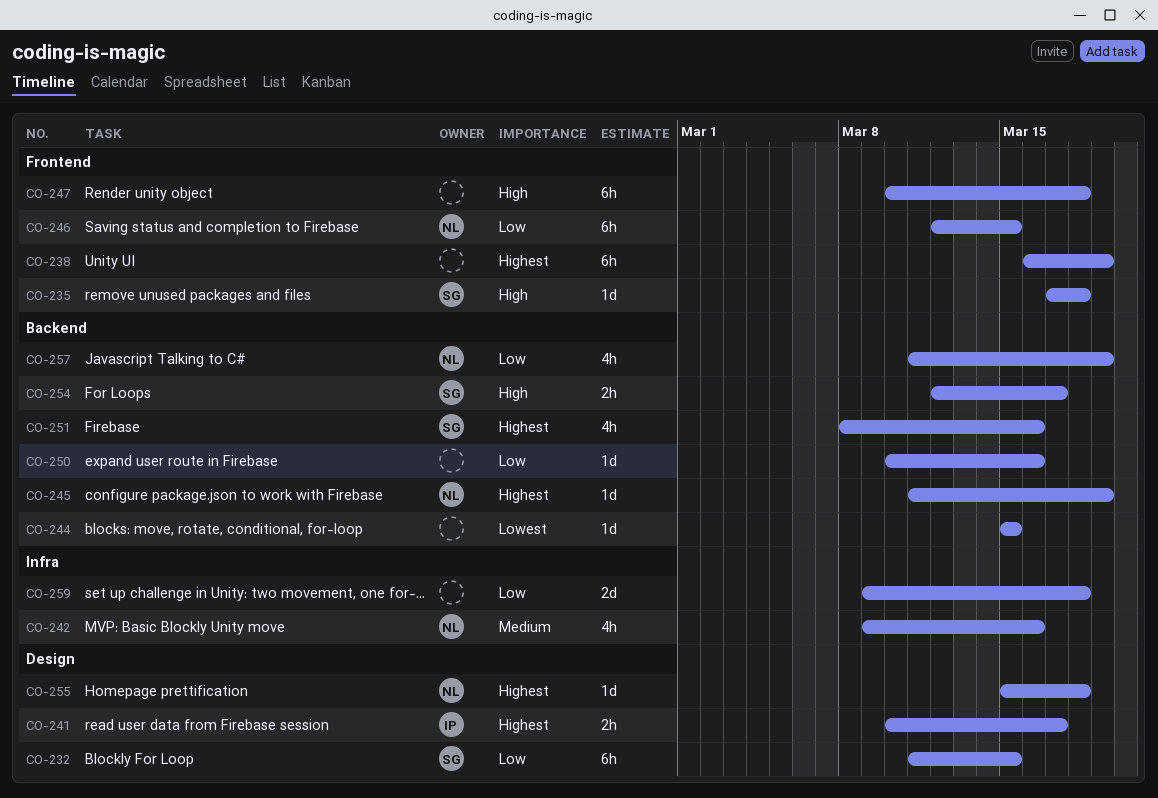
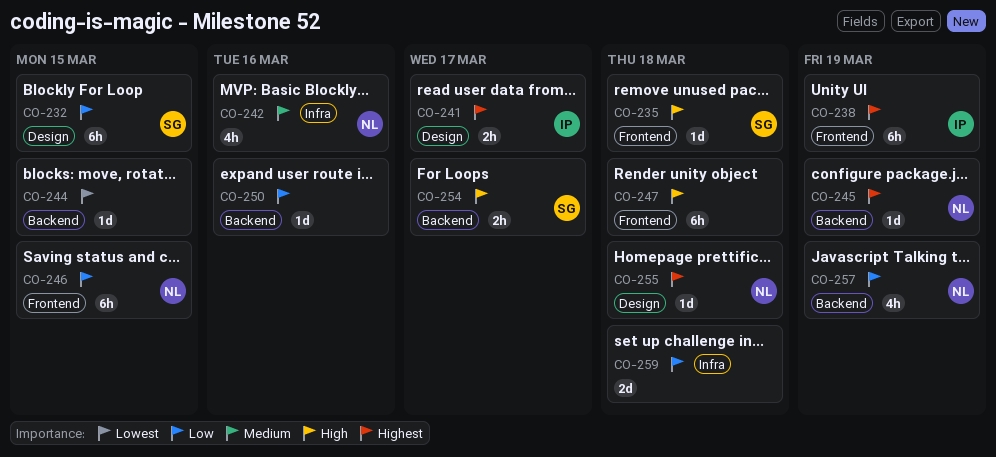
CO-238, owner: none -> IP
CO-251: present -> none

